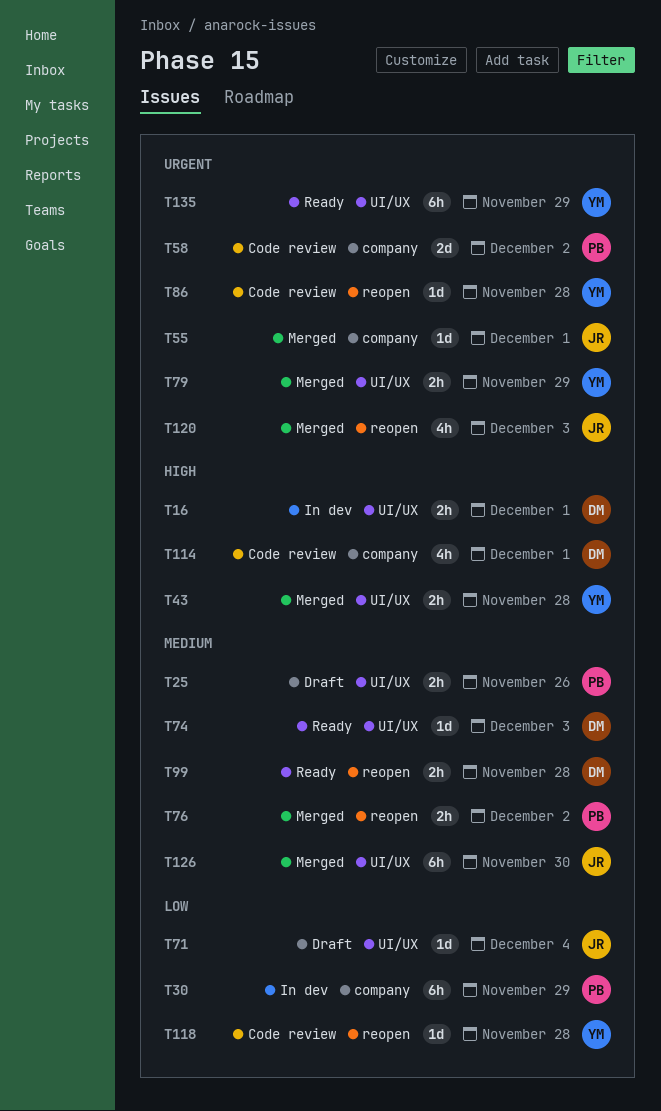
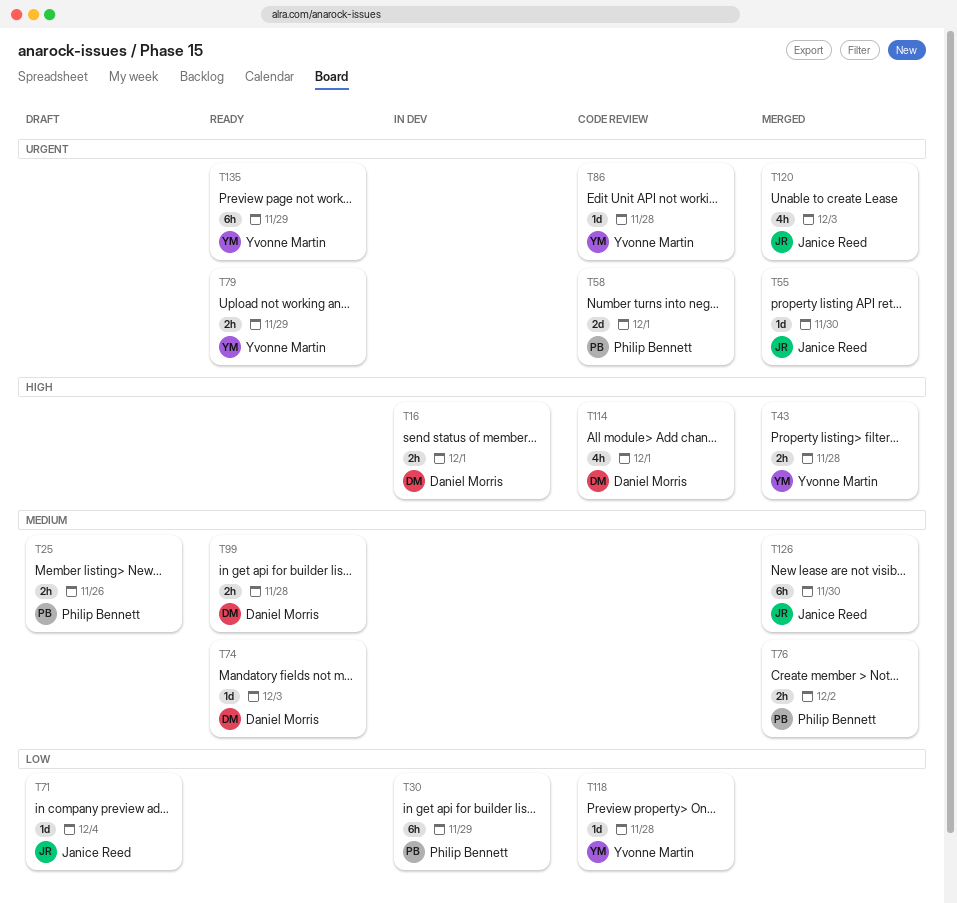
T55, due: Dec 1 -> Nov 30
T58, due: Dec 2 -> Dec 1
T79, status: Merged -> Ready

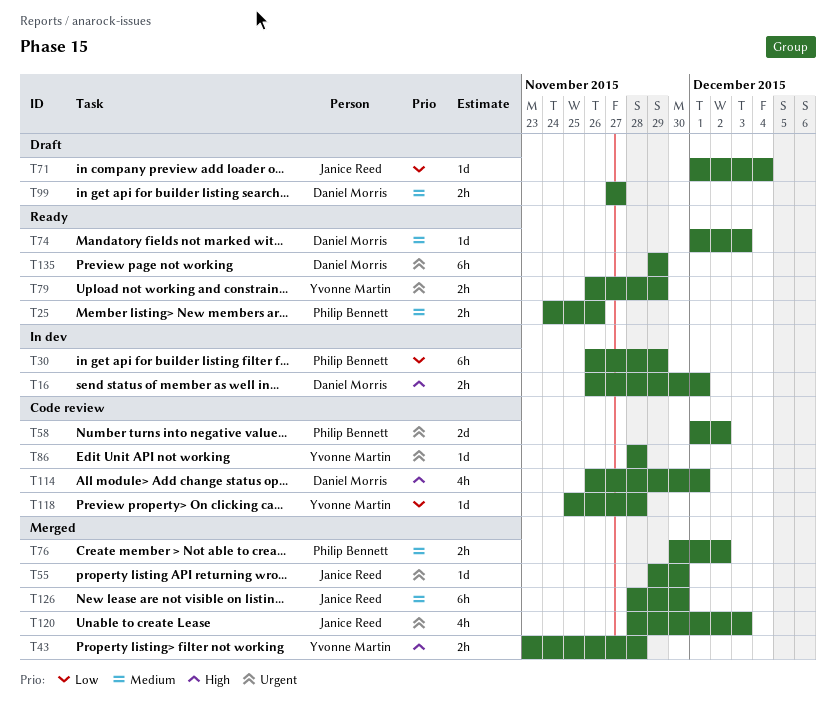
T25, status: Draft -> Ready
T58, due: Dec 1 -> Dec 2
T99, status: Ready -> Draft
T99, due: Nov 28 -> Nov 27
T135, owner: Yvonne Martin -> Daniel Morris

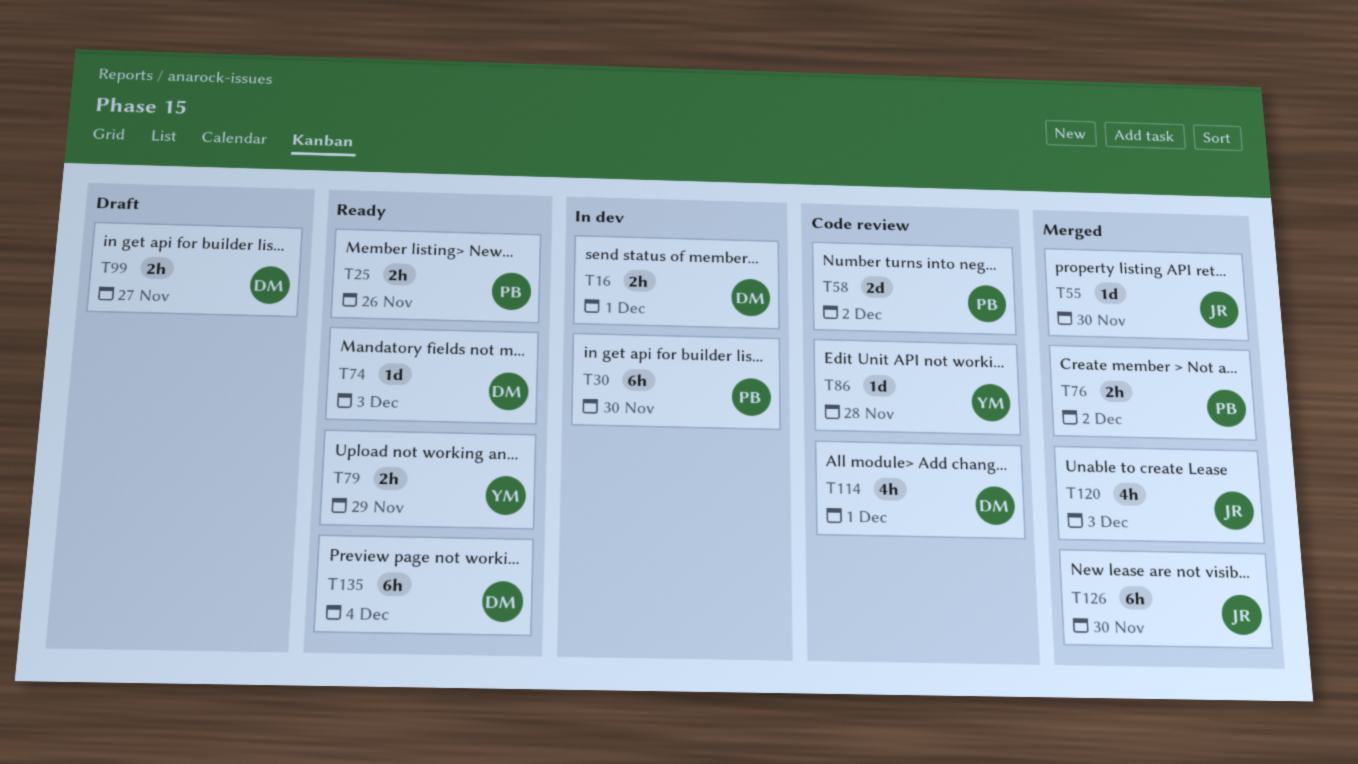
T30, due: Nov 29 -> Nov 30
T43: present -> none
T71: present -> none
T118: present -> none
T135, due: Nov 29 -> Dec 4

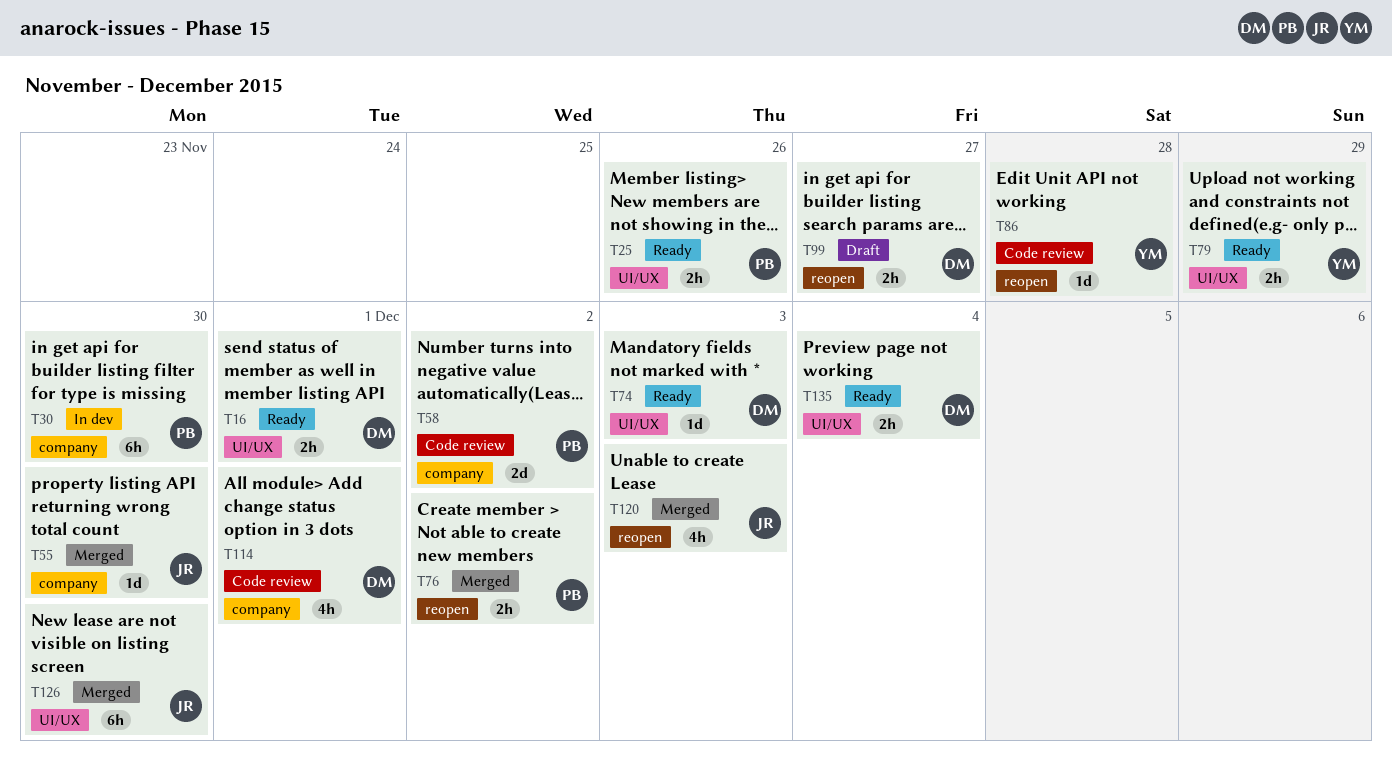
T16, status: In dev -> Ready
T135, estimate: 6h -> 2h

